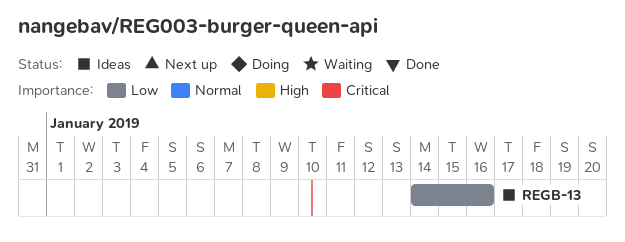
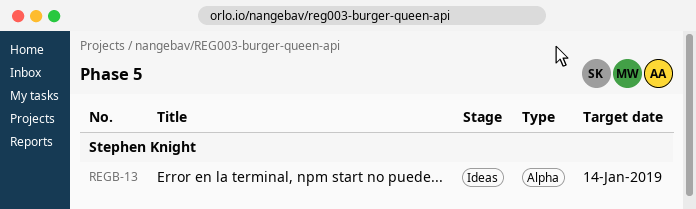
REGB-13, due: Jan 16 -> Jan 14

